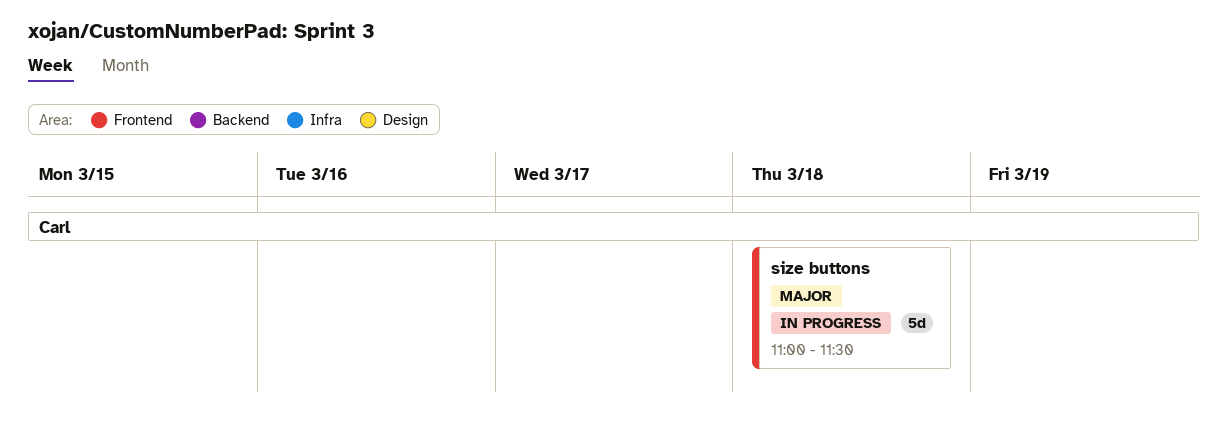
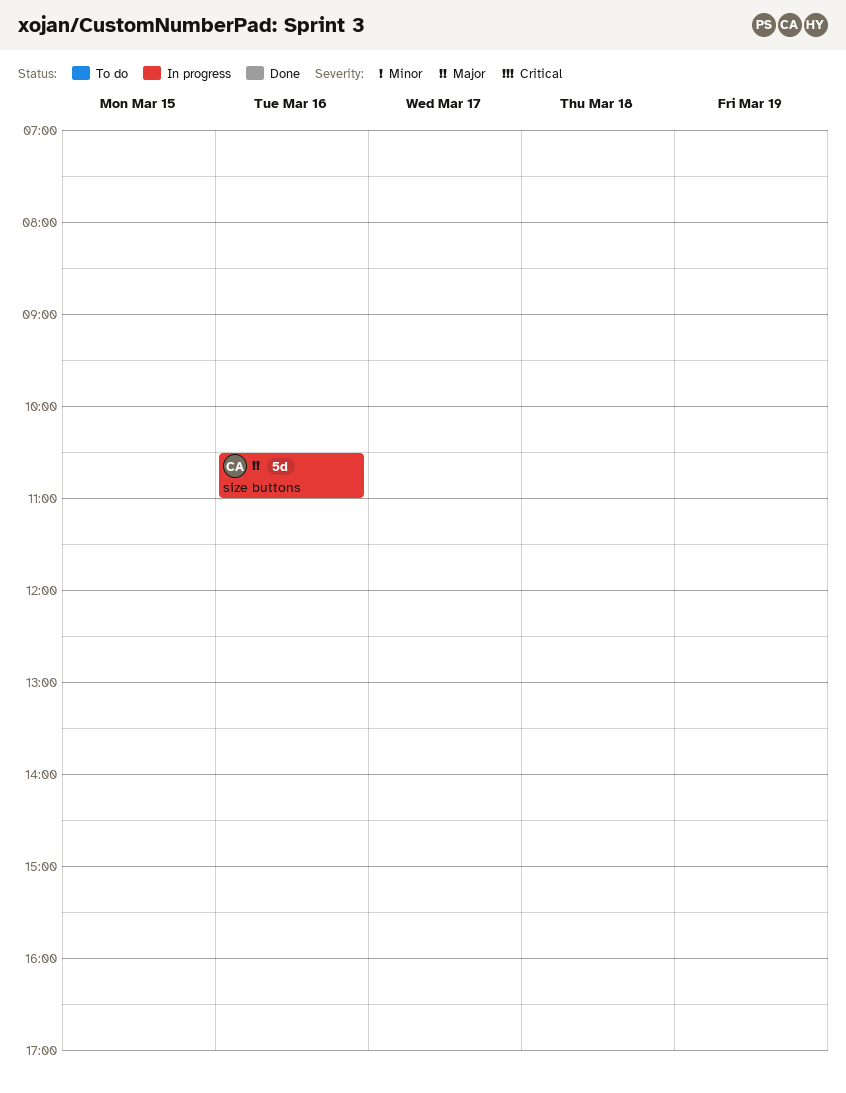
size buttons, day: Mar 18 -> Mar 16
size buttons, begins: 11:00 -> 10:30
size buttons, ends: 11:30 -> 11:00

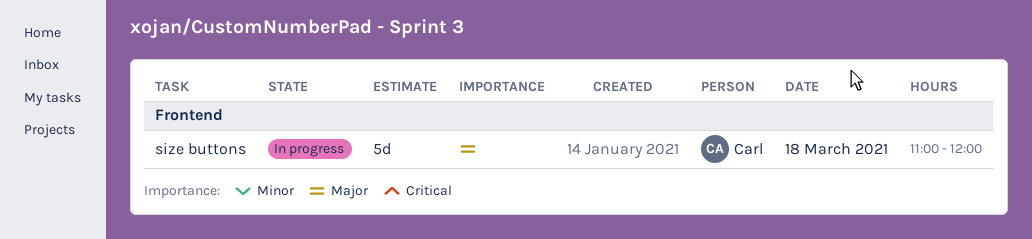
size buttons, day: Mar 16 -> Mar 18
size buttons, begins: 10:30 -> 11:00
size buttons, ends: 11:00 -> 12:00

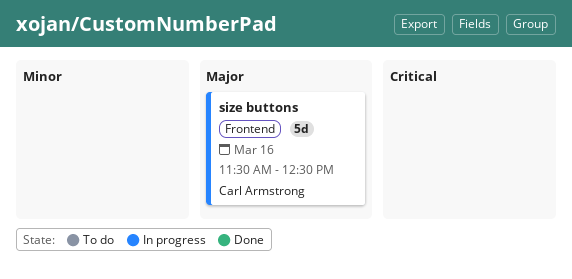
size buttons, day: Mar 18 -> Mar 16
size buttons, begins: 11:00 -> 11:30
size buttons, ends: 12:00 -> 12:30

